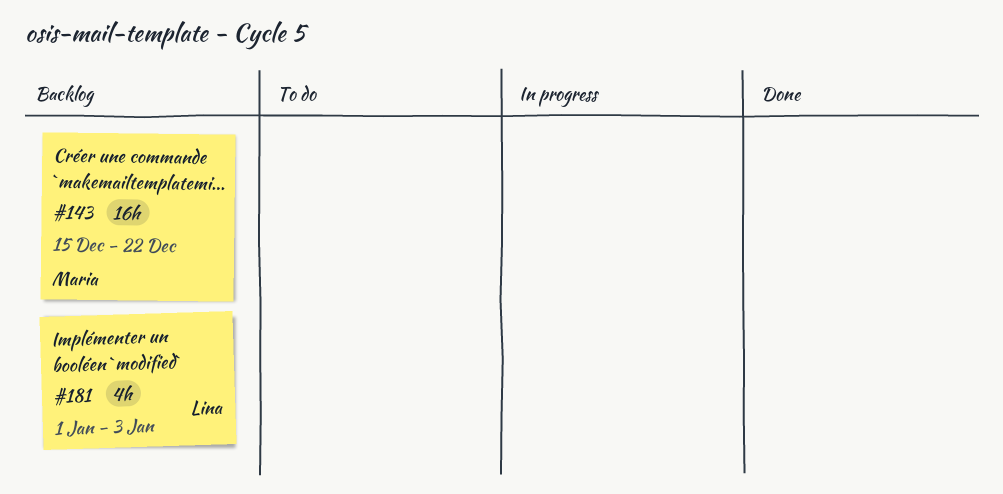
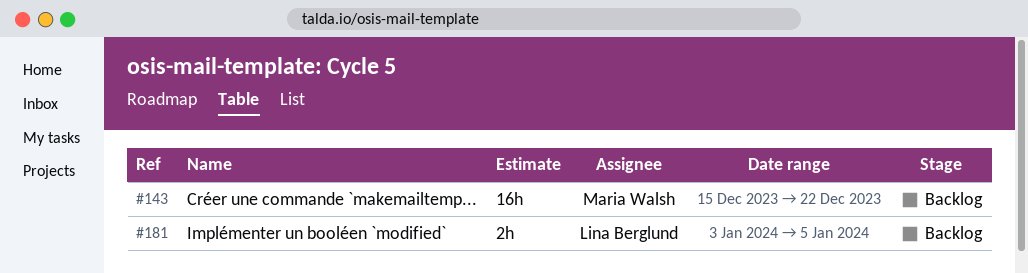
#181, estimate: 4h -> 2h
#181, start: Jan 1 -> Jan 3
#181, due: Jan 3 -> Jan 5

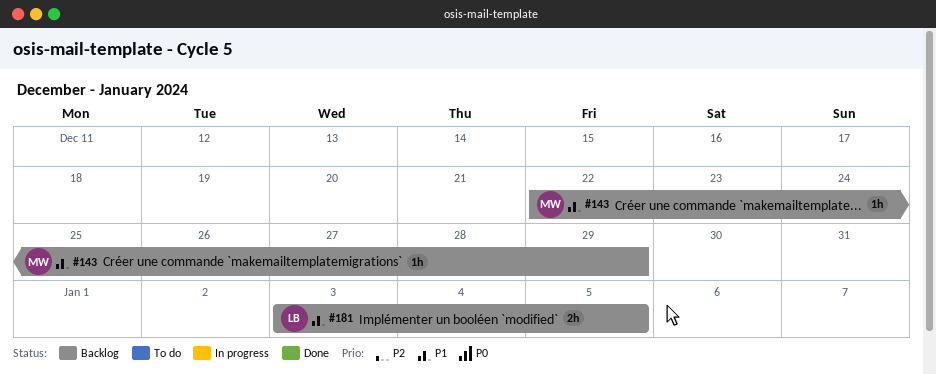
#143, estimate: 16h -> 1h
#143, start: Dec 15 -> Dec 22
#143, due: Dec 22 -> Dec 29

